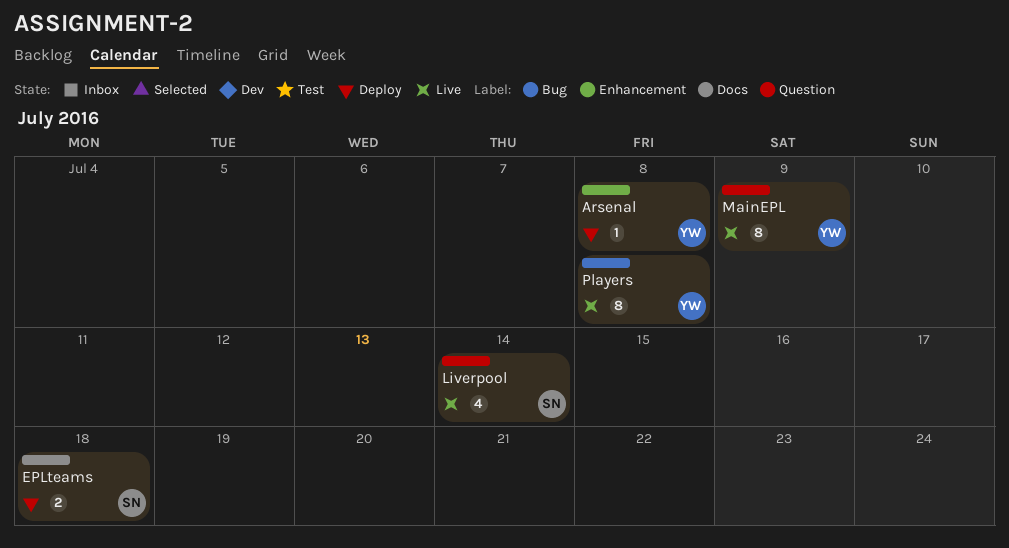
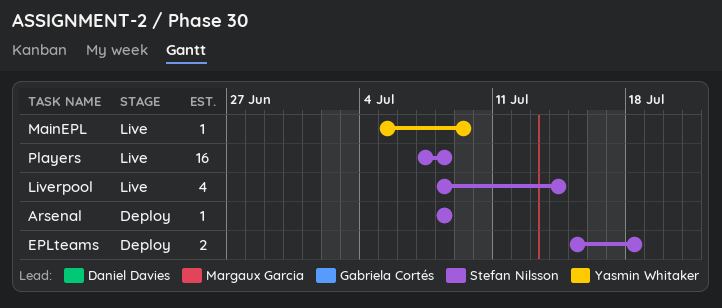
Arsenal, owner: Yasmin Whitaker -> Stefan Nilsson
MainEPL, estimate: 8 -> 1
Players, owner: Yasmin Whitaker -> Stefan Nilsson
Players, estimate: 8 -> 16

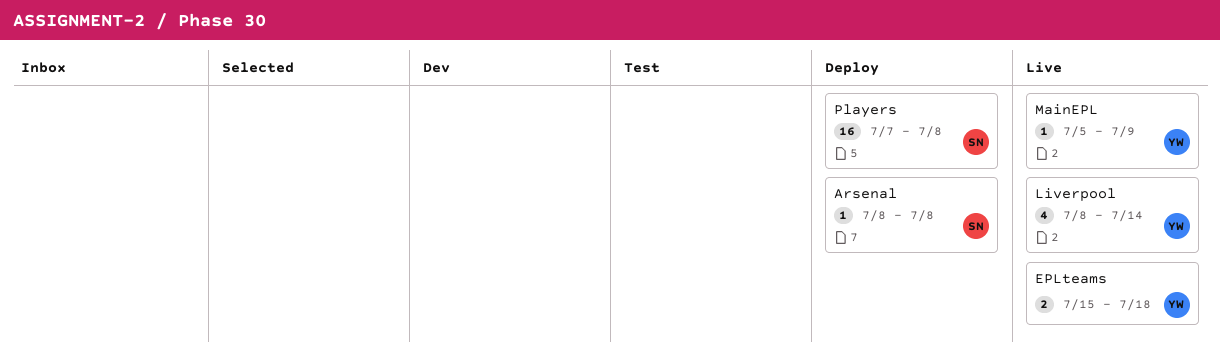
EPLteams, status: Deploy -> Live
EPLteams, owner: Stefan Nilsson -> Yasmin Whitaker
Liverpool, owner: Stefan Nilsson -> Yasmin Whitaker
Players, status: Live -> Deploy

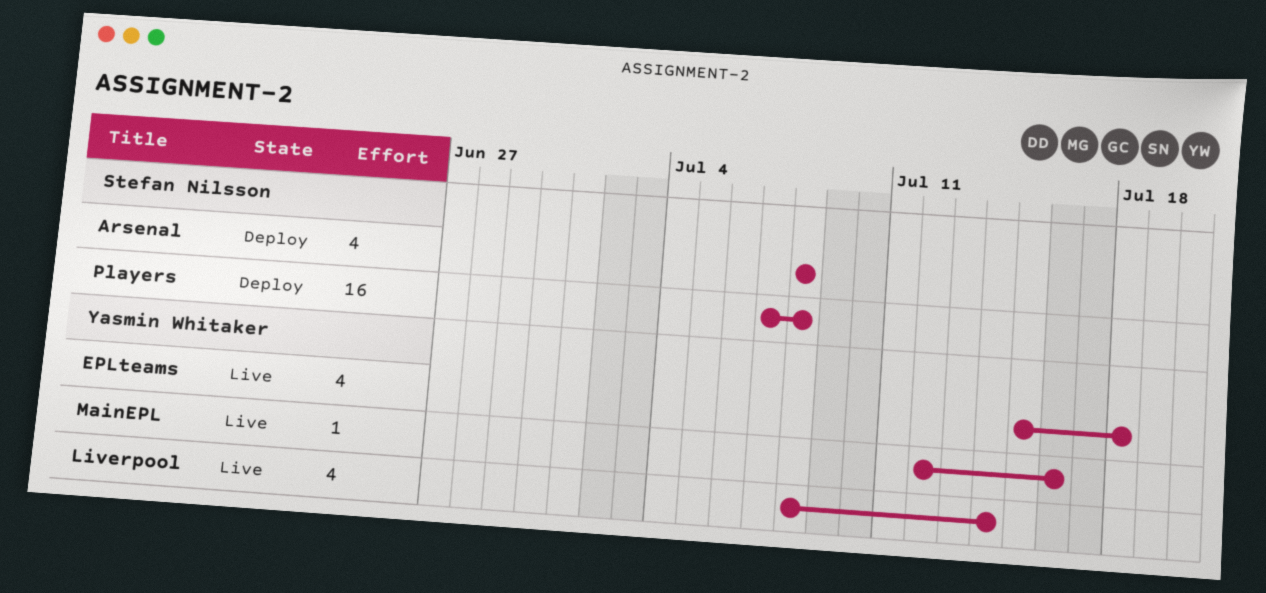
Arsenal, estimate: 1 -> 4
EPLteams, estimate: 2 -> 4
MainEPL, start: Jul 5 -> Jul 12
MainEPL, due: Jul 9 -> Jul 16

